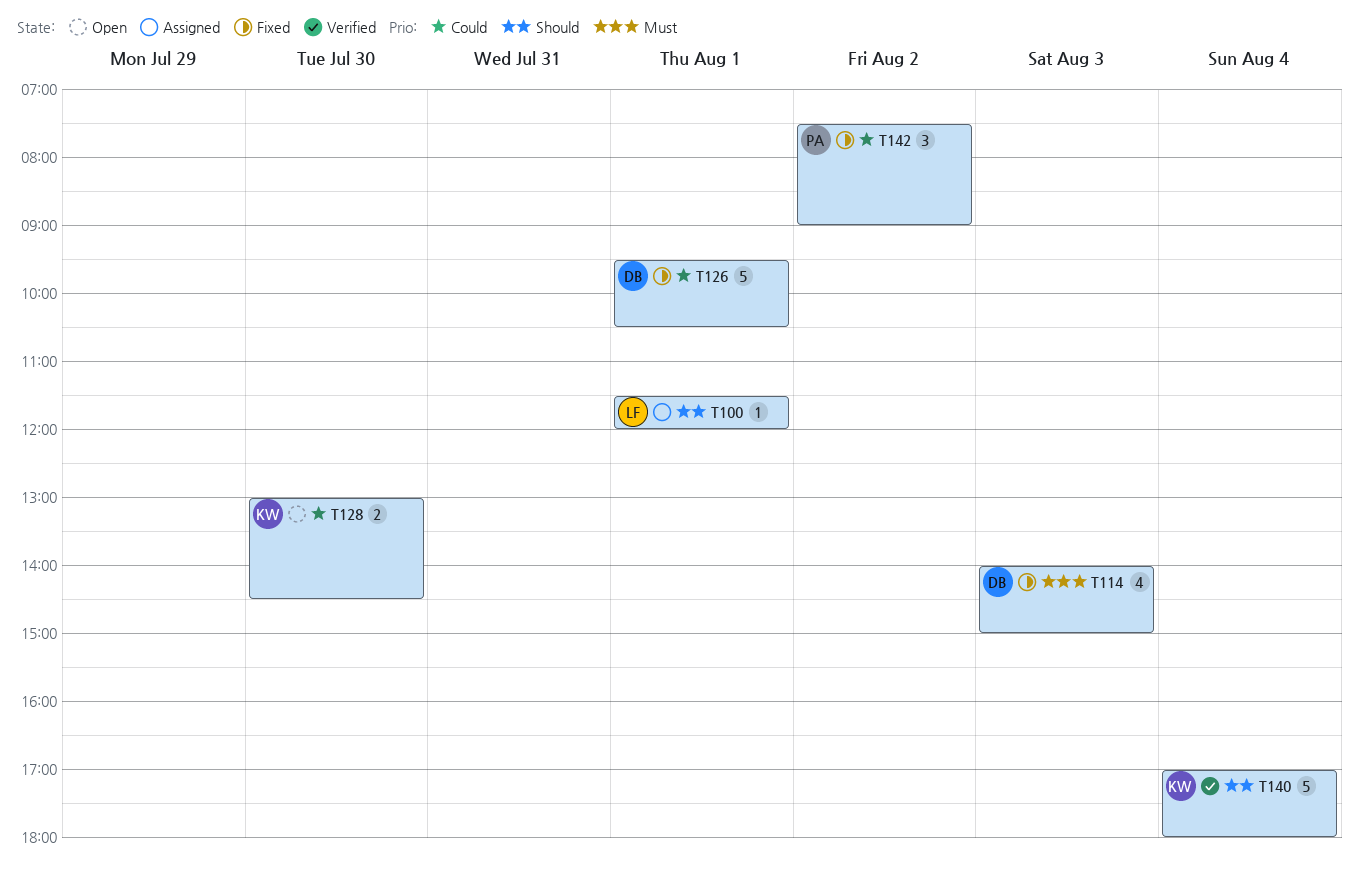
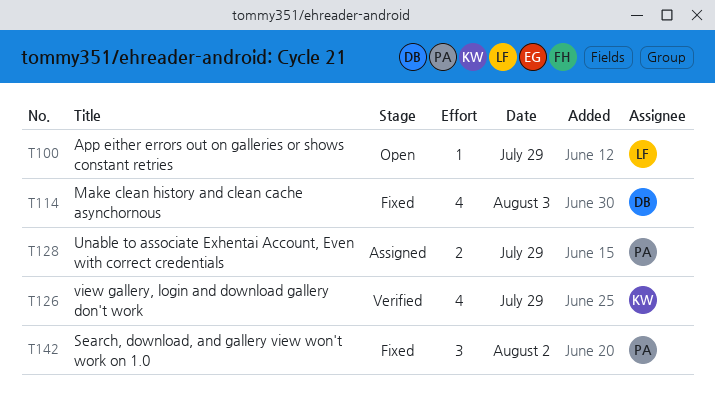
T100, status: Assigned -> Open
T100, day: Aug 1 -> Jul 29
T126, status: Fixed -> Verified
T126, owner: DB -> KW
T126, estimate: 5 -> 4
T126, day: Aug 1 -> Jul 29
T128, status: Open -> Assigned
T128, owner: KW -> PA
T128, day: Jul 30 -> Jul 29
T140: present -> none

